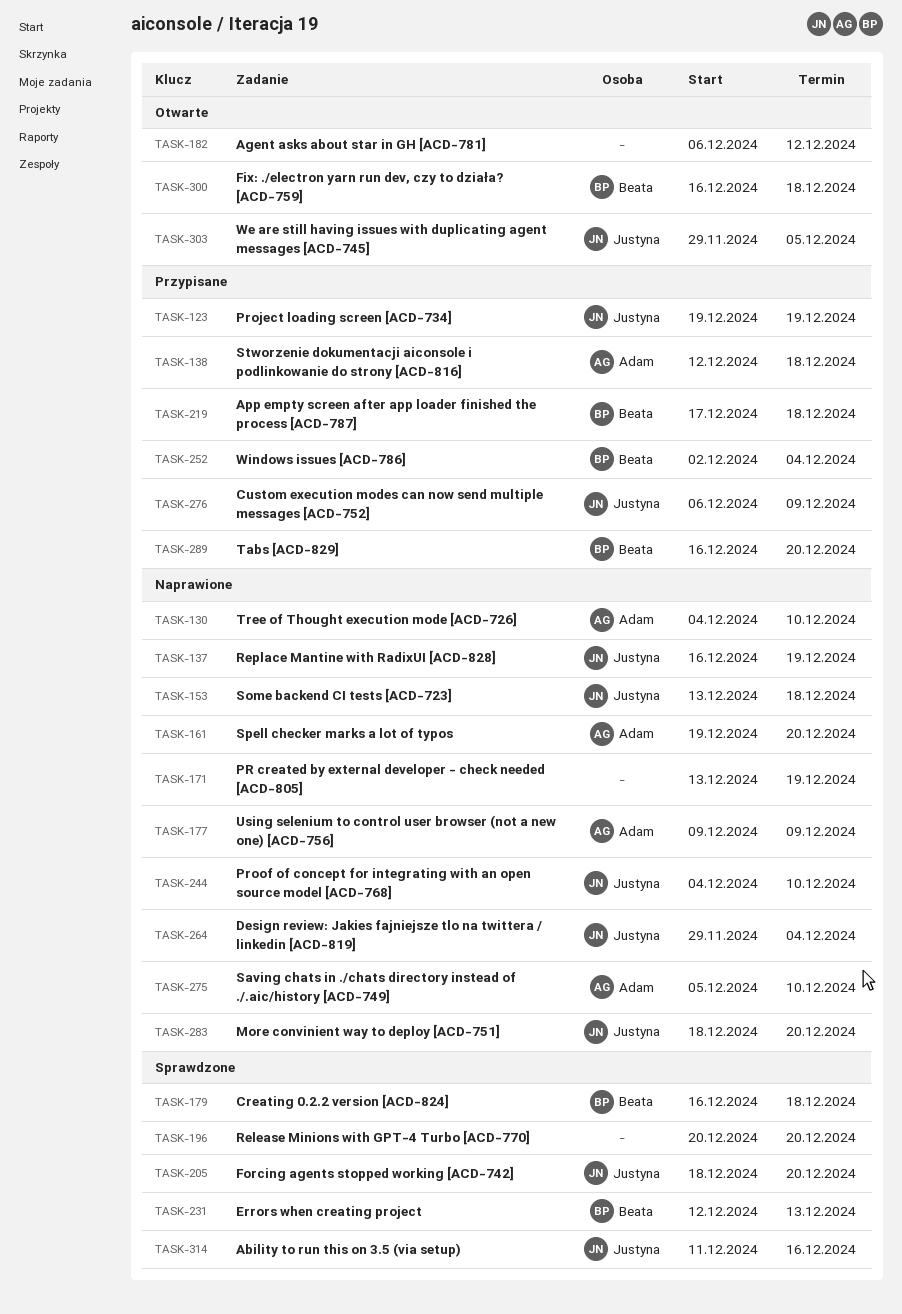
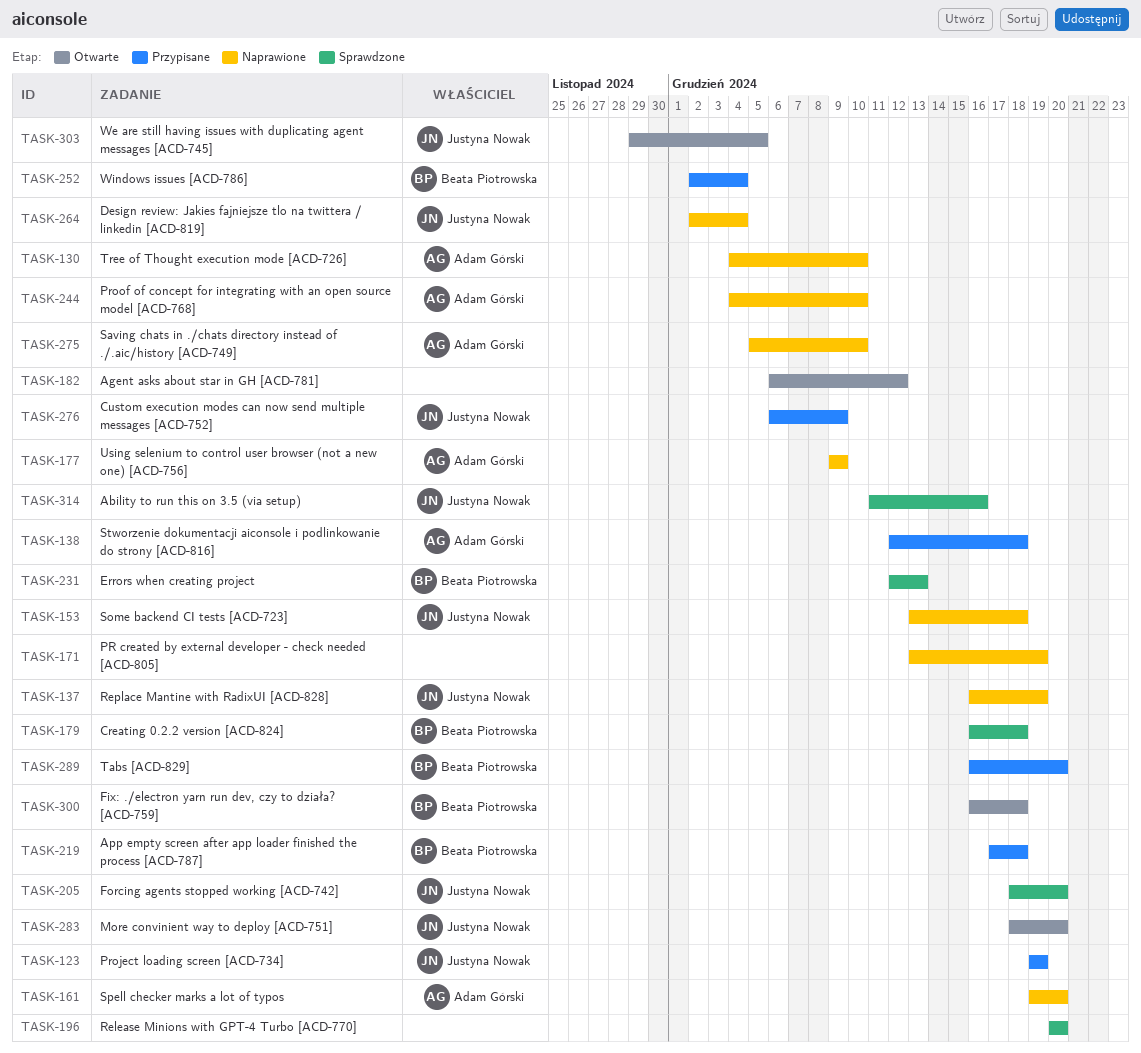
TASK-244, owner: Justyna Nowak -> Adam Górski
TASK-264, start: Nov 29 -> Dec 2
TASK-283, status: Naprawione -> Otwarte

